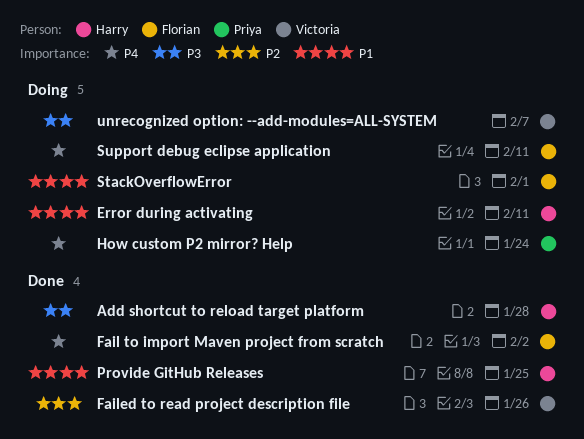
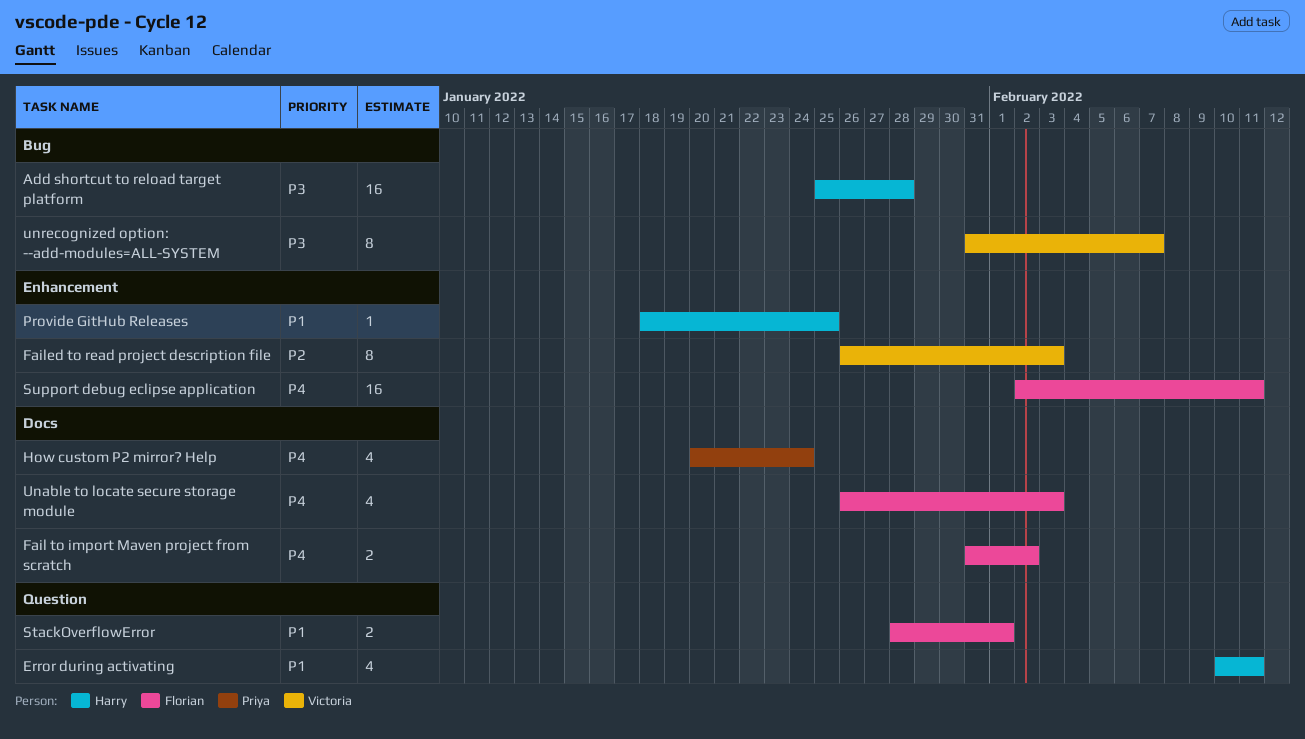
Failed to read project description file, due: Jan 26 -> Feb 3
Unable to locate secure storage module: none -> present

